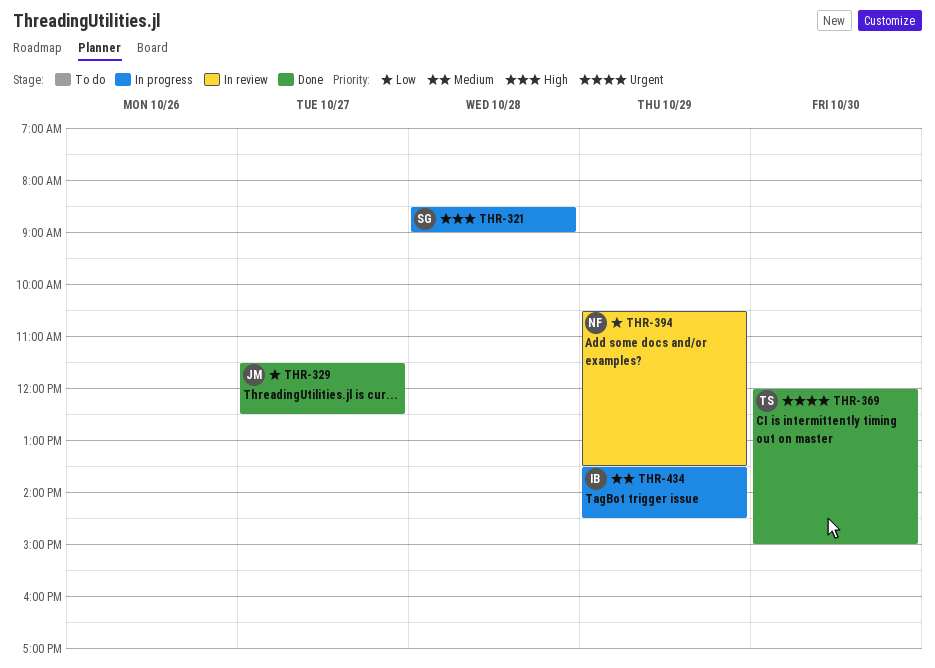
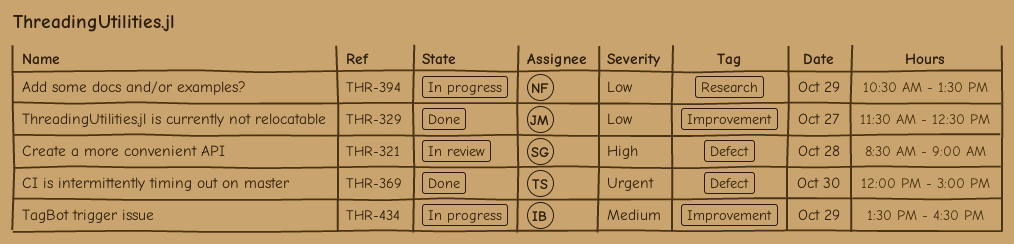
THR-321, status: In progress -> In review
THR-394, status: In review -> In progress
THR-434, ends: 14:30 -> 16:30

